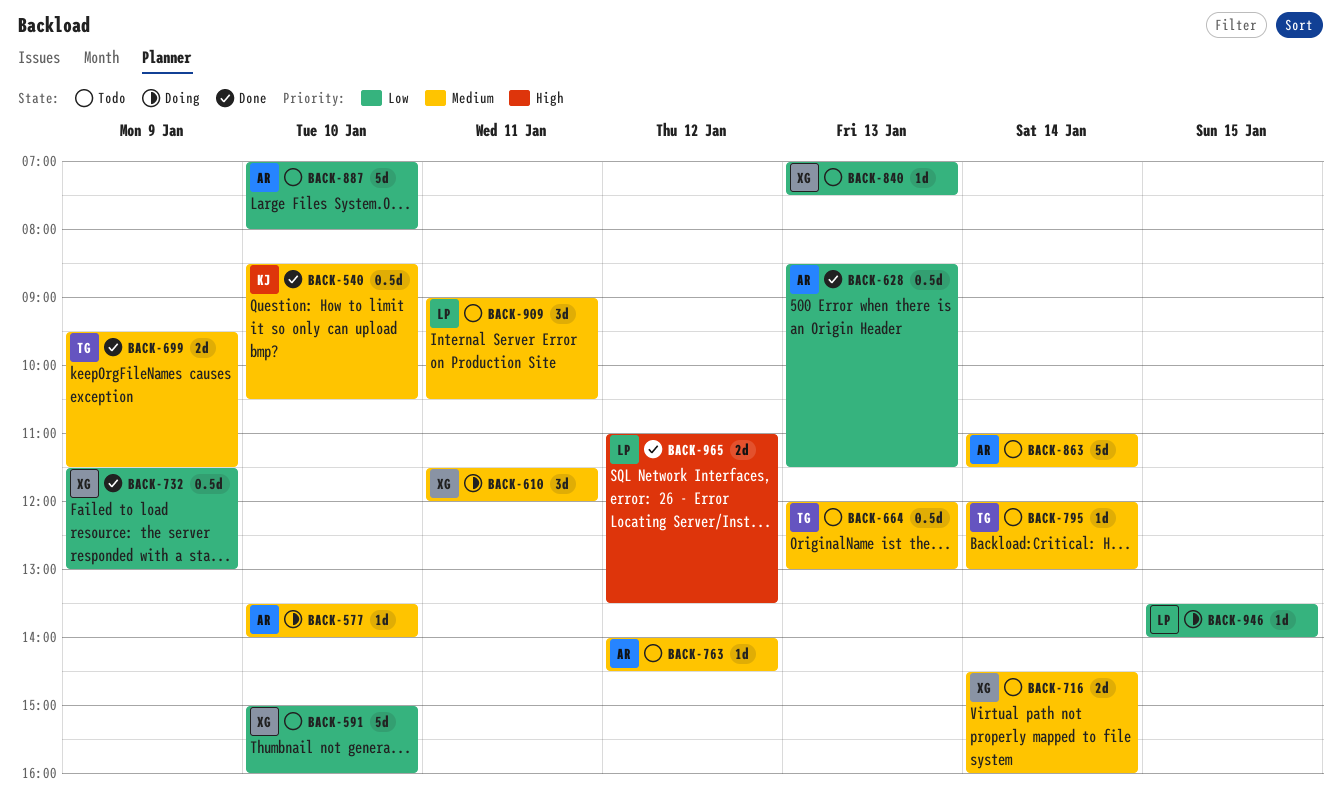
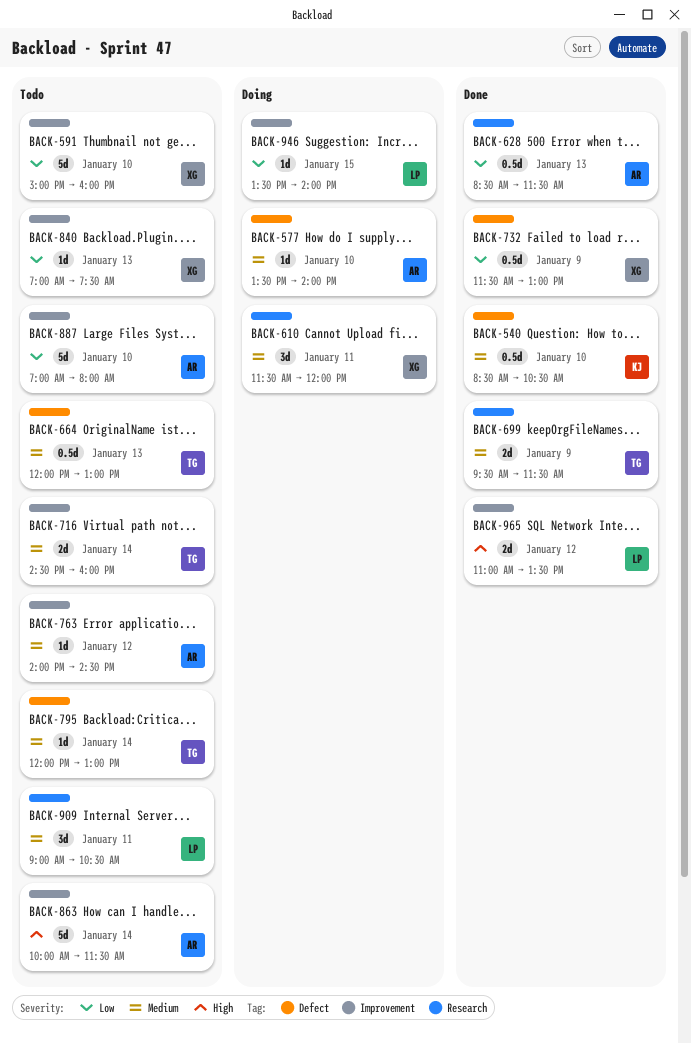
BACK-716, owner: XG -> TG
BACK-863, priority: Medium -> High
BACK-863, begins: 11:00 -> 10:00

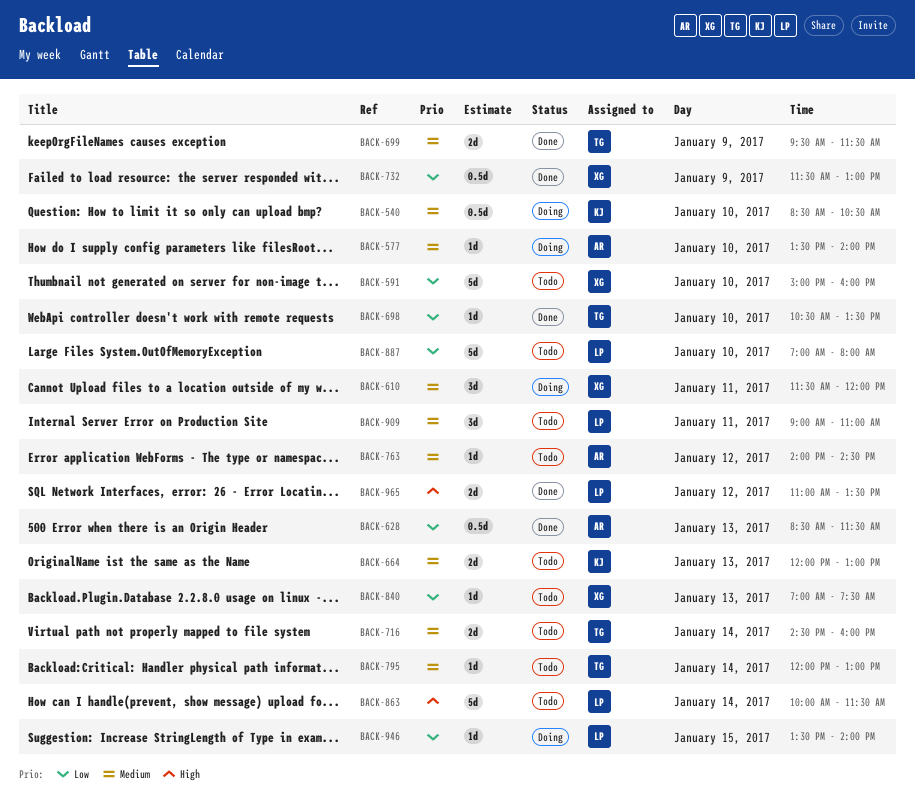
BACK-540, status: Done -> Doing
BACK-664, owner: TG -> KJ
BACK-664, estimate: 0.5d -> 2d
BACK-698: none -> present
BACK-863, owner: AR -> LP
BACK-887, owner: AR -> LP
BACK-909, ends: 10:30 -> 11:00

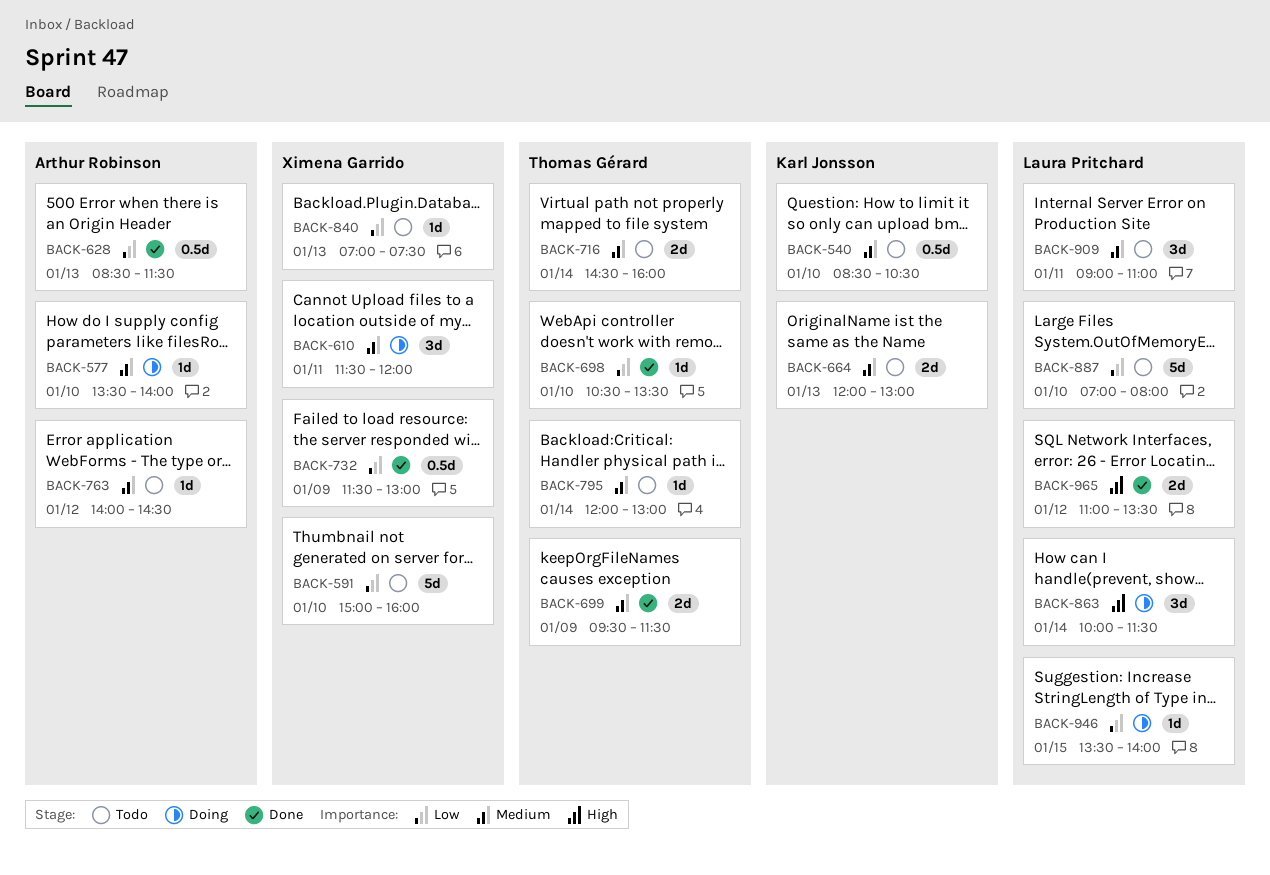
BACK-540, status: Doing -> Todo
BACK-863, status: Todo -> Doing
BACK-863, estimate: 5d -> 3d

